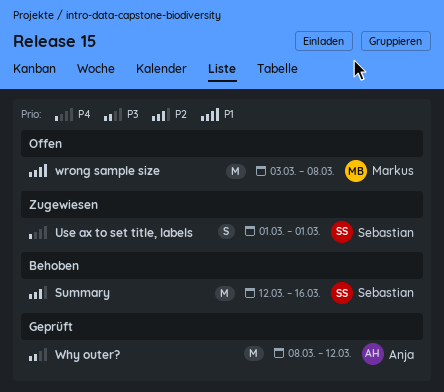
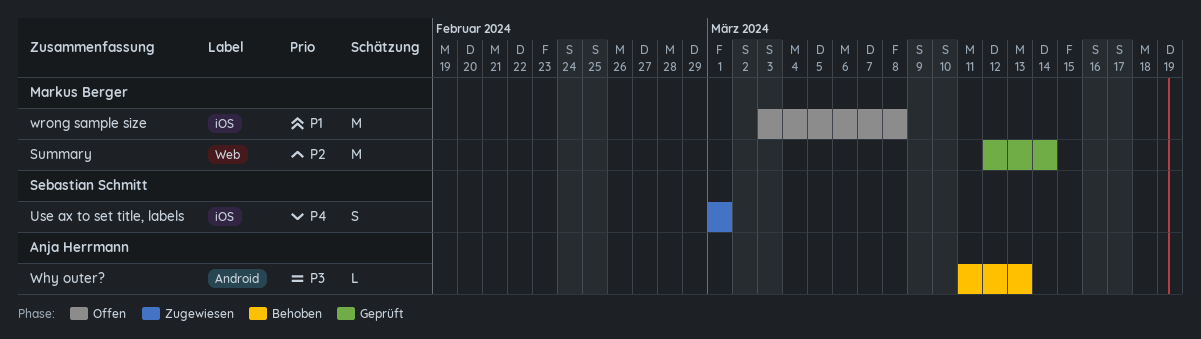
Summary, status: Behoben -> Geprüft
Summary, owner: Sebastian Schmitt -> Markus Berger
Summary, due: Mar 16 -> Mar 14
Why outer?, status: Geprüft -> Behoben
Why outer?, estimate: M -> L
Why outer?, start: Mar 8 -> Mar 11
Why outer?, due: Mar 12 -> Mar 13

